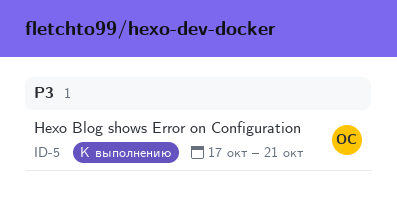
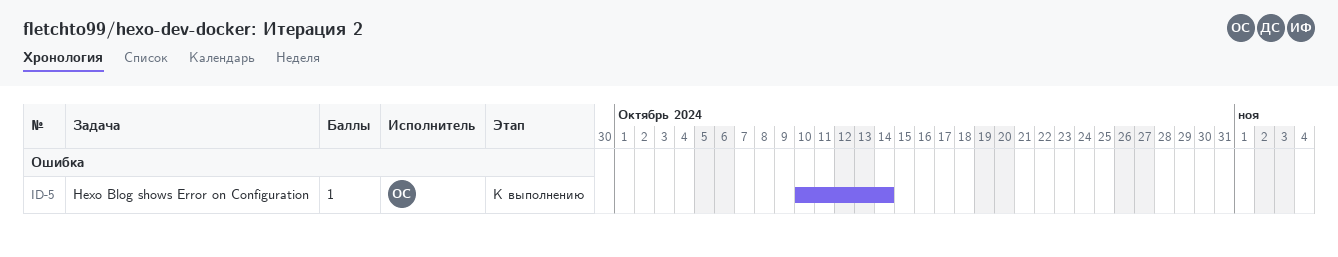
ID-5, start: Oct 17 -> Oct 10
ID-5, due: Oct 21 -> Oct 14

